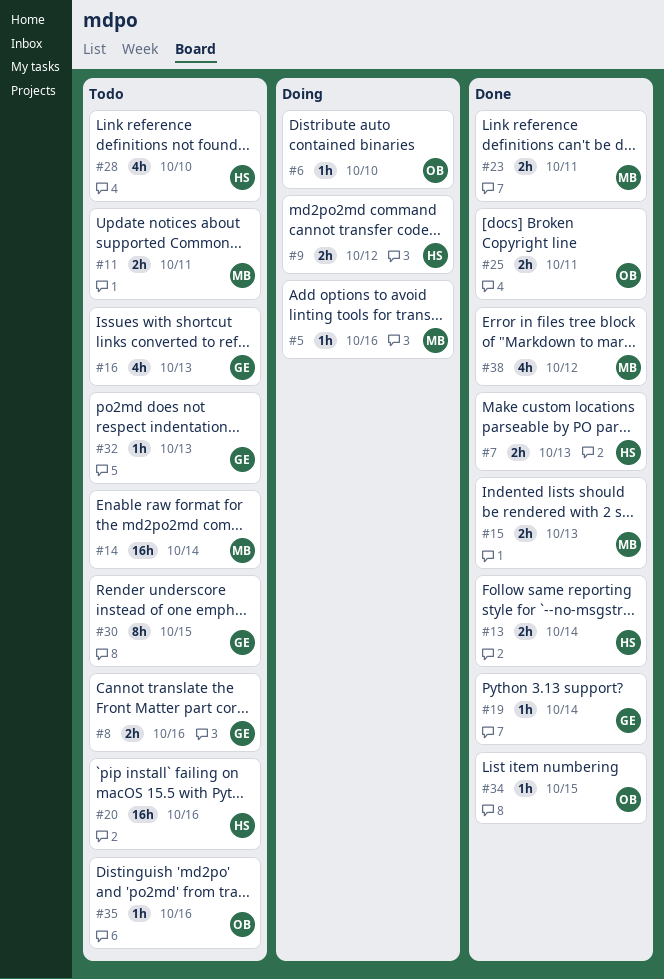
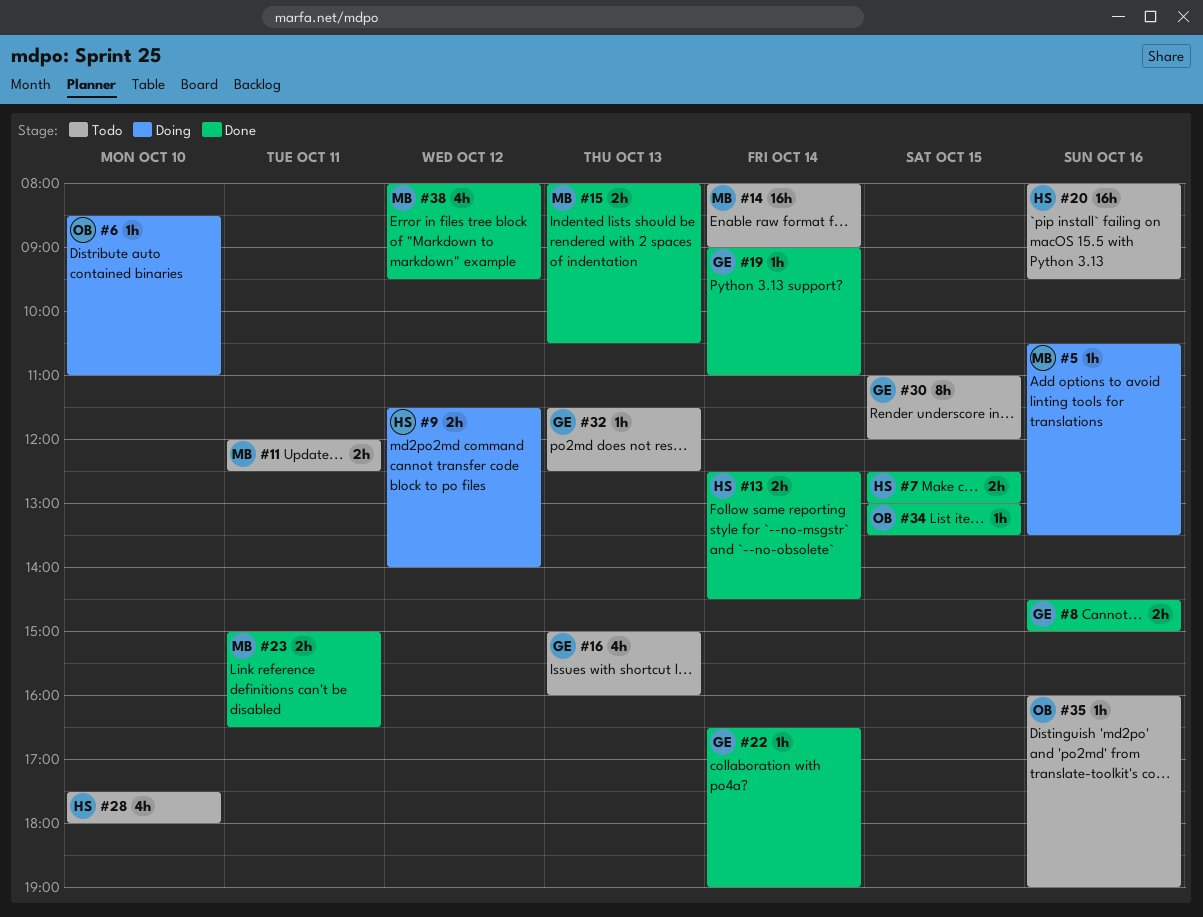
#7, day: Oct 13 -> Oct 15
#8, status: Todo -> Done
#22: none -> present
#25: present -> none

